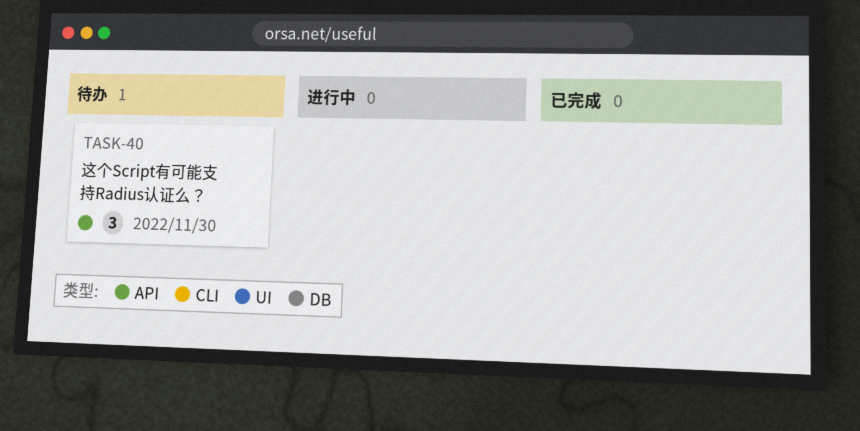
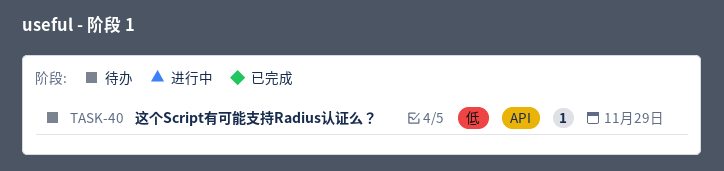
TASK-40, estimate: 3 -> 1
TASK-40, due: Nov 30 -> Nov 29

